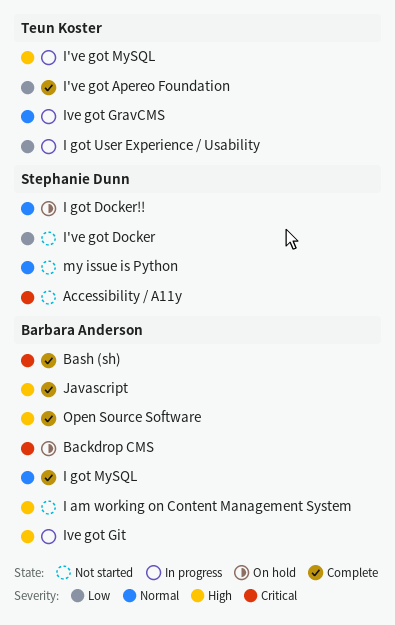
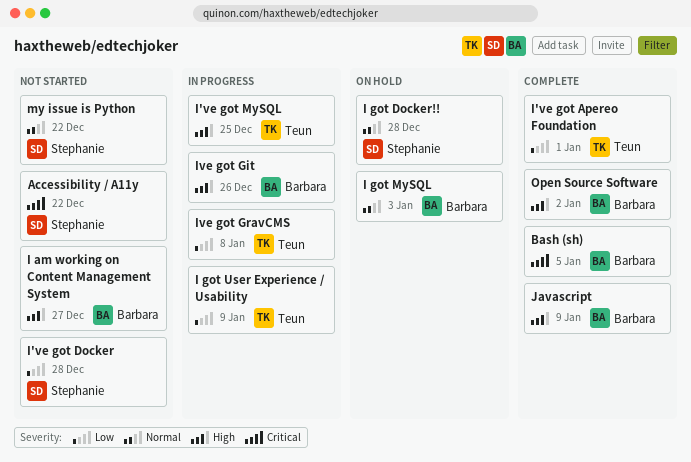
Backdrop CMS: present -> none
I got MySQL, status: Complete -> On hold
Ive got GravCMS, priority: Normal -> Low

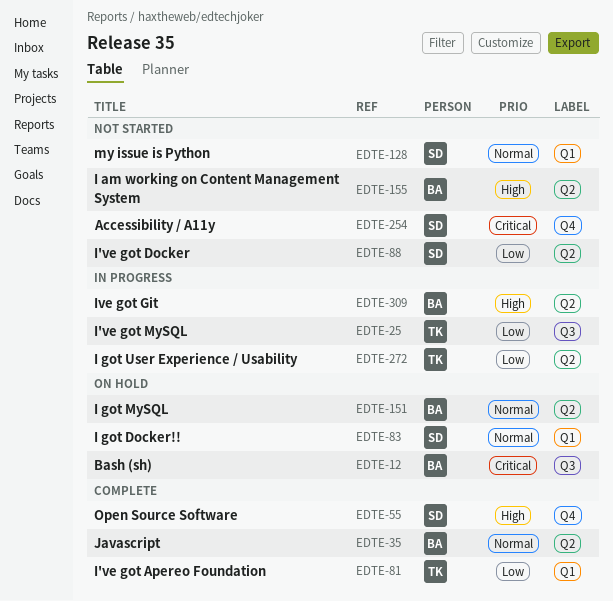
Bash (sh), status: Complete -> On hold
I've got MySQL, priority: High -> Low
Ive got GravCMS: present -> none
Javascript, priority: High -> Normal
Open Source Software, owner: Barbara -> Stephanie

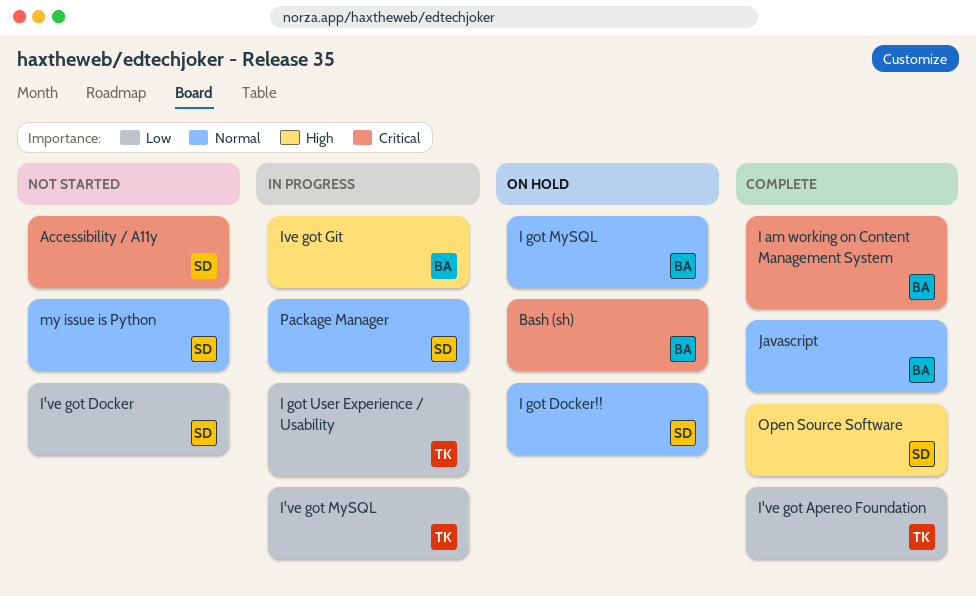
I am working on Content Management System, status: Not started -> Complete
I am working on Content Management System, priority: High -> Critical
Package Manager: none -> present

